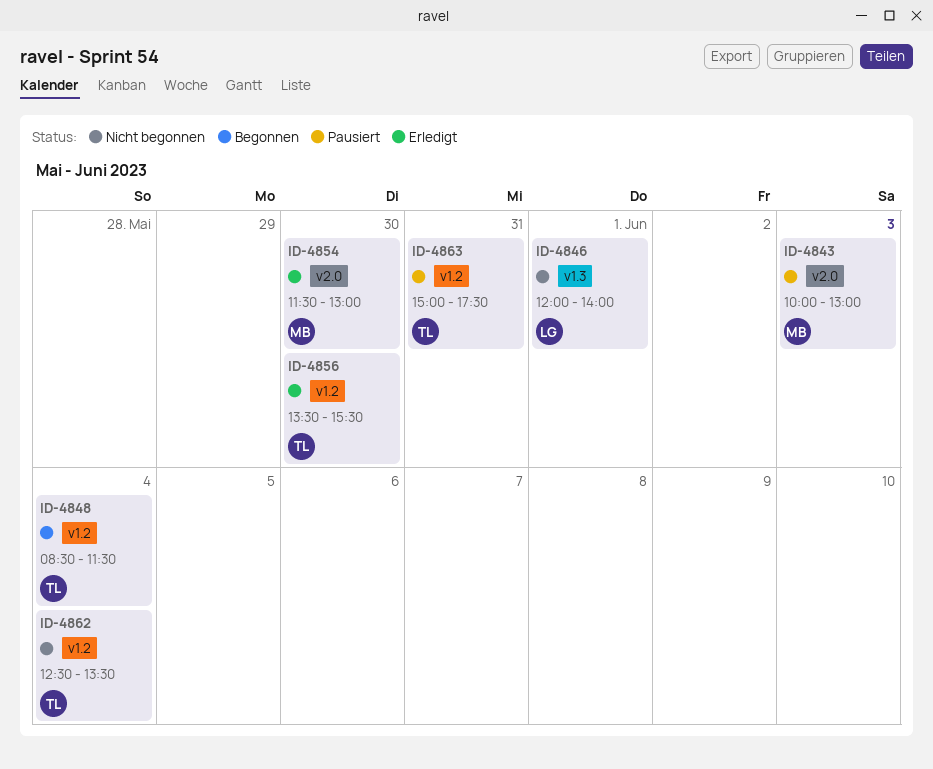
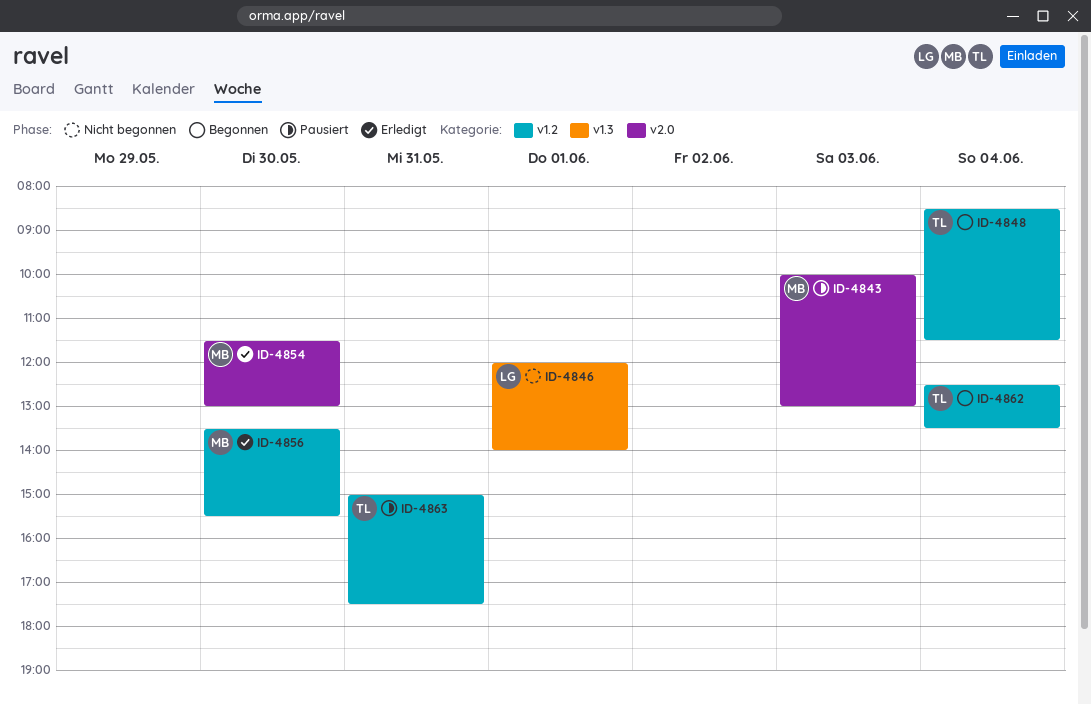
ID-4856, owner: TL -> MB
ID-4862, status: Nicht begonnen -> Begonnen

